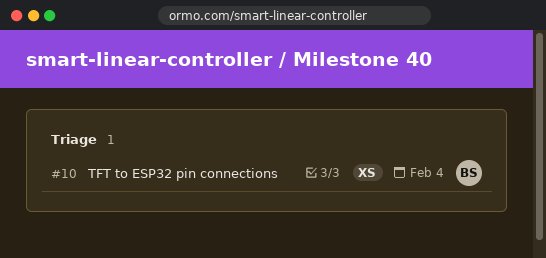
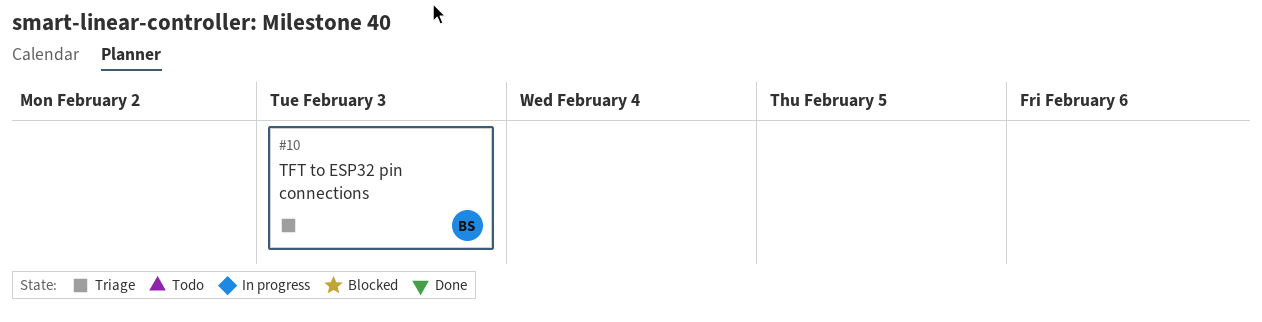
#10, due: Feb 4 -> Feb 3

